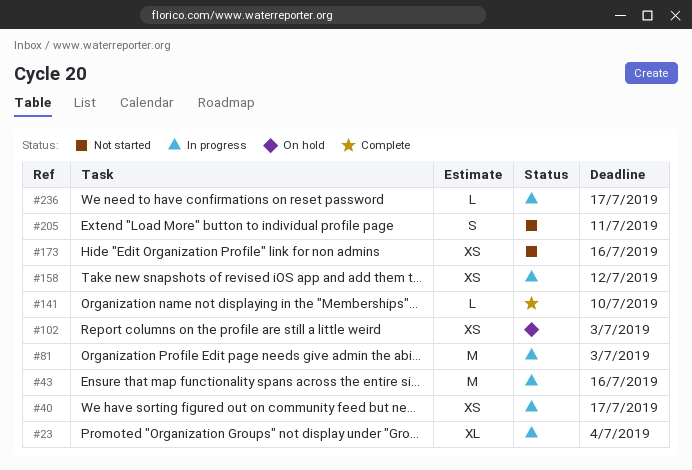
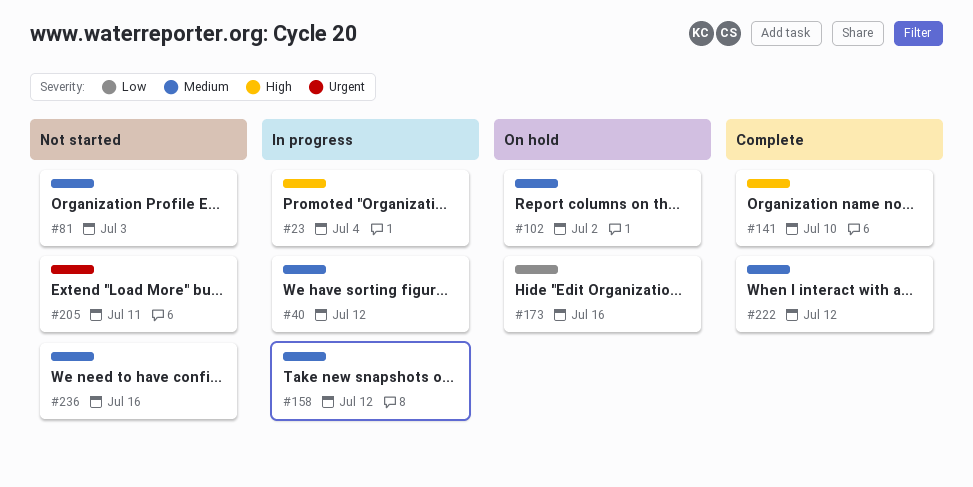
#40, due: Jul 17 -> Jul 12
#43: present -> none
#81, status: In progress -> Not started
#102, due: Jul 3 -> Jul 2
#173, status: Not started -> On hold
#222: none -> present
#236, status: In progress -> Not started
#236, due: Jul 17 -> Jul 16

